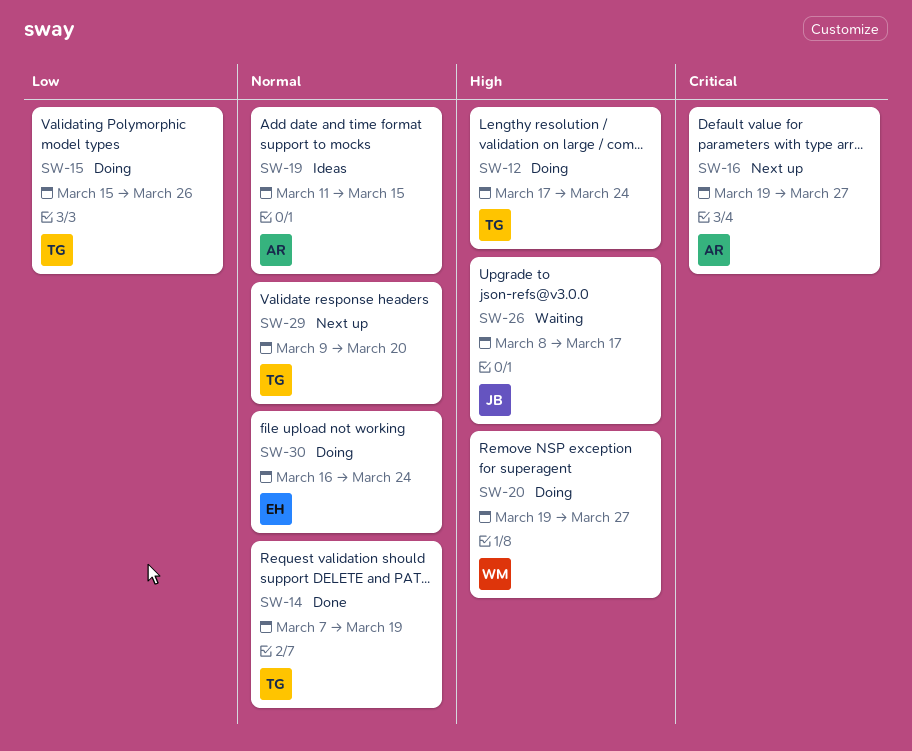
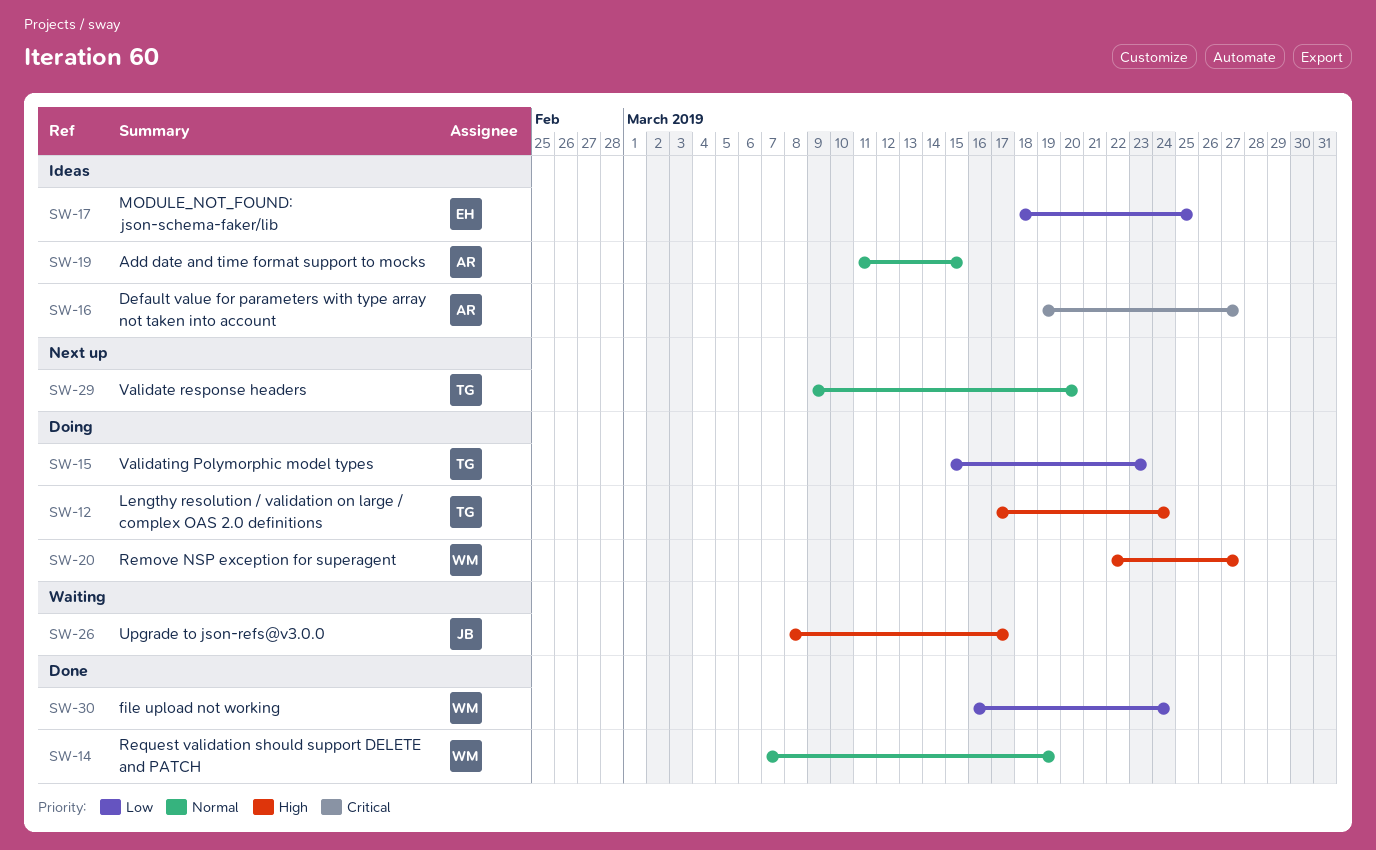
SW-14, owner: TG -> WM
SW-15, due: Mar 26 -> Mar 23
SW-16, status: Next up -> Ideas
SW-17: none -> present
SW-20, start: Mar 19 -> Mar 22
SW-30, status: Doing -> Done
SW-30, owner: EH -> WM
SW-30, priority: Normal -> Low

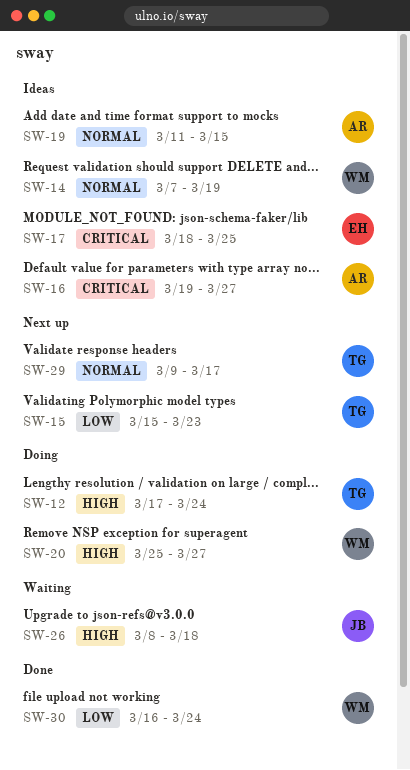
SW-14, status: Done -> Ideas
SW-15, status: Doing -> Next up
SW-17, priority: Low -> Critical
SW-20, start: Mar 22 -> Mar 25
SW-26, due: Mar 17 -> Mar 18
SW-29, due: Mar 20 -> Mar 17

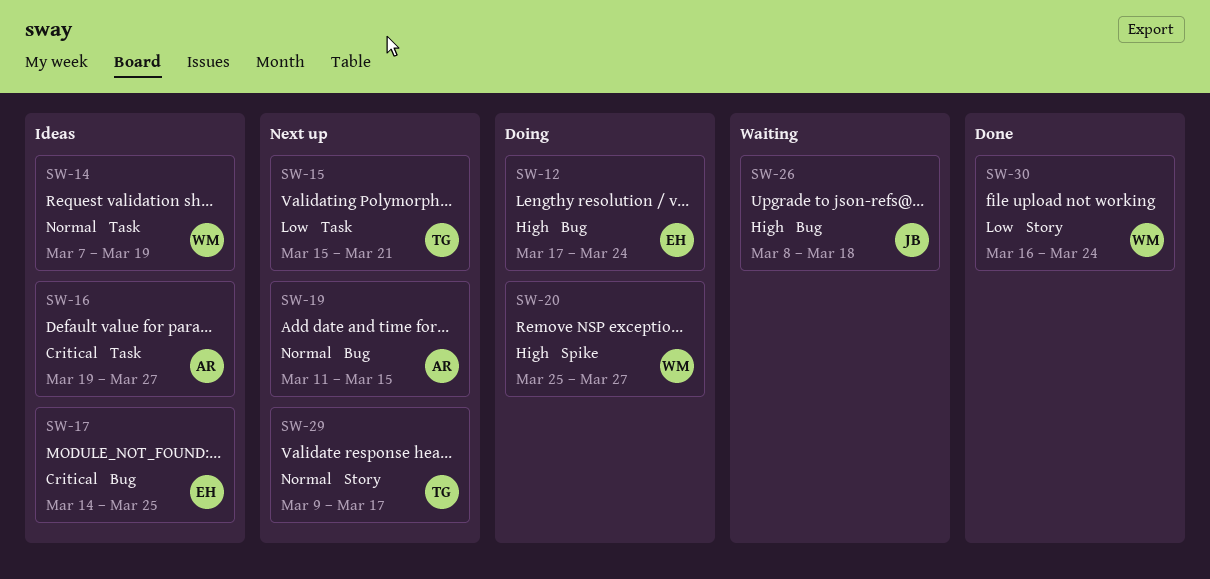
SW-12, owner: TG -> EH
SW-15, due: Mar 23 -> Mar 21
SW-17, start: Mar 18 -> Mar 14
SW-19, status: Ideas -> Next up

